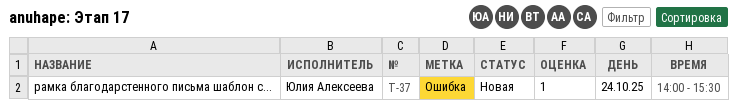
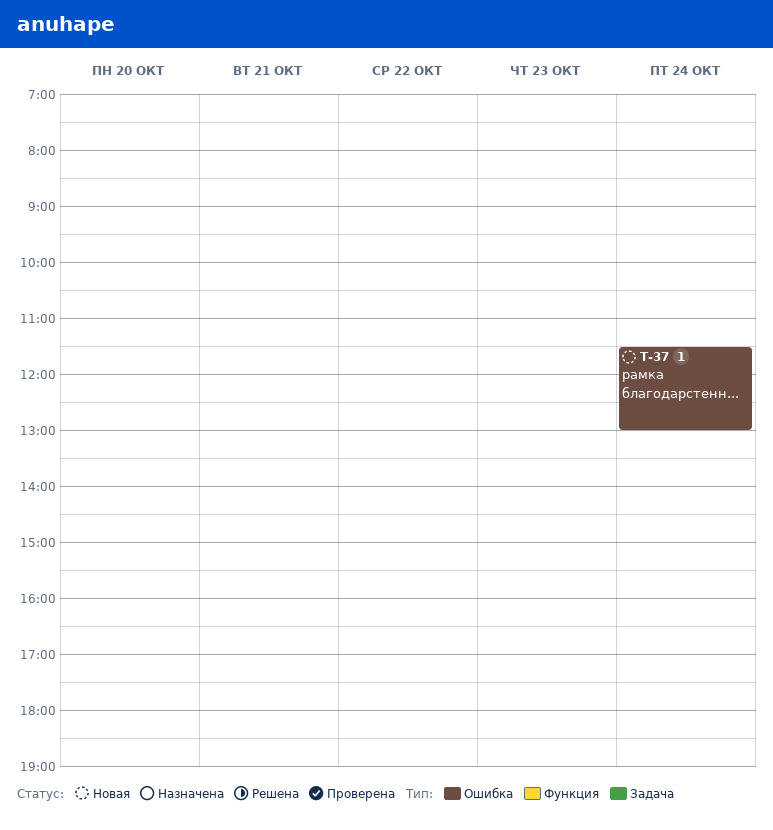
T-37, begins: 14:00 -> 11:30
T-37, ends: 15:30 -> 13:00

